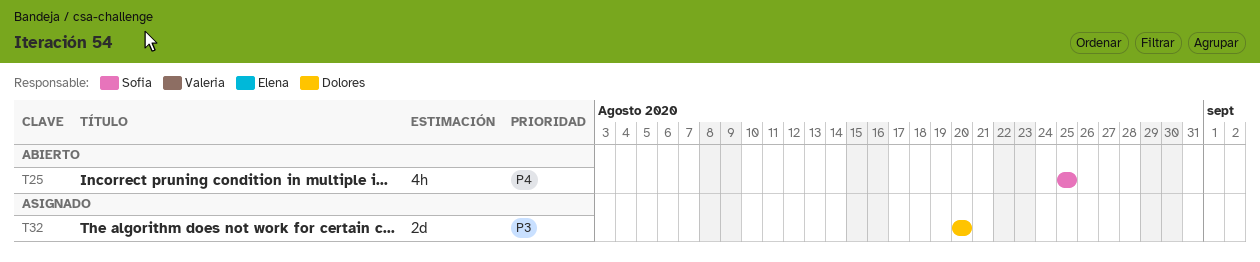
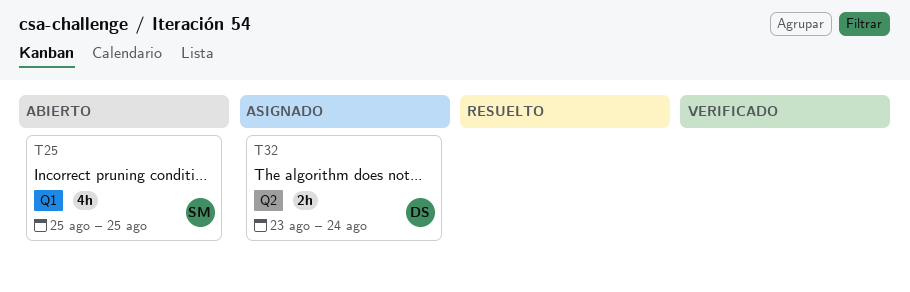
T32, estimate: 2d -> 2h
T32, start: Aug 20 -> Aug 23
T32, due: Aug 20 -> Aug 24

